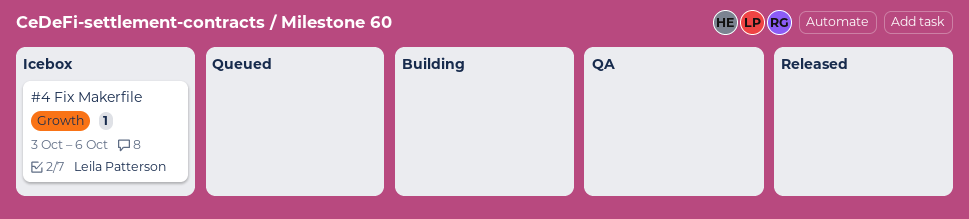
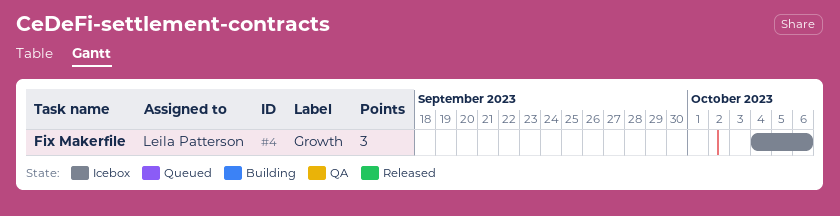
#4, estimate: 1 -> 3
#4, start: Oct 3 -> Oct 4

